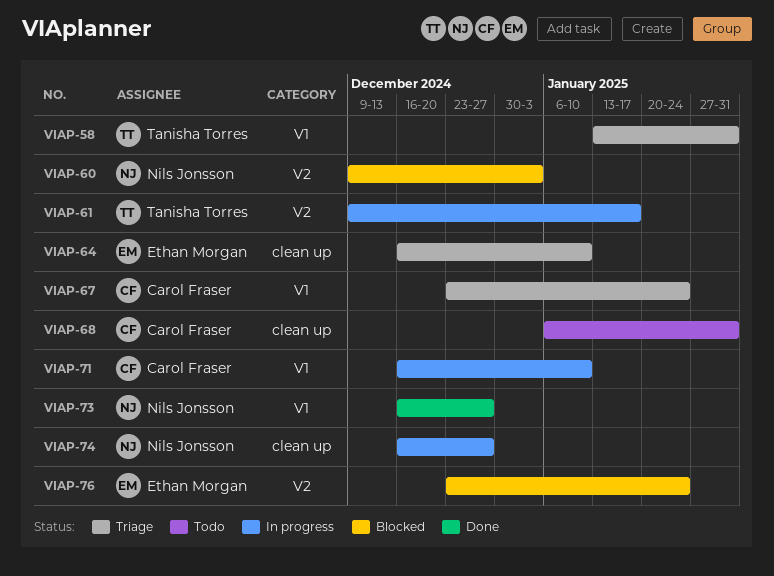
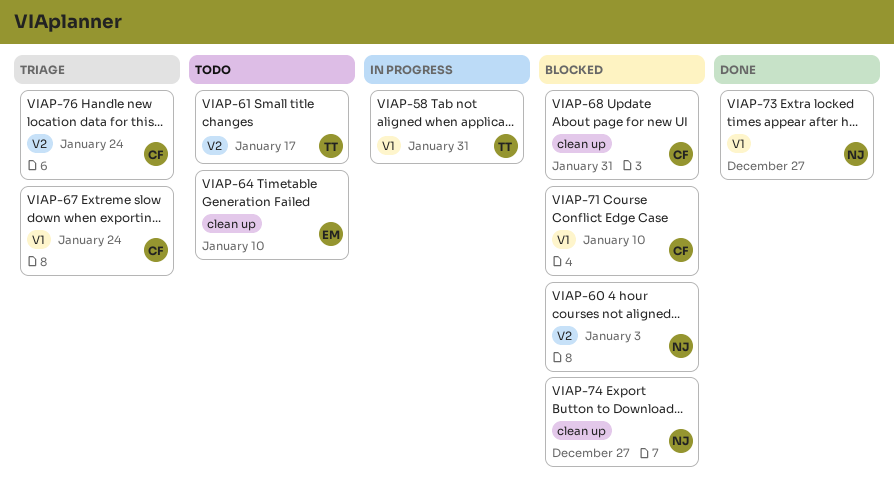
VIAP-58, status: Triage -> In progress
VIAP-61, status: In progress -> Todo
VIAP-64, status: Triage -> Todo
VIAP-68, status: Todo -> Blocked
VIAP-71, status: In progress -> Blocked
VIAP-74, status: In progress -> Blocked
VIAP-76, status: Blocked -> Triage
VIAP-76, owner: Ethan Morgan -> Carol Fraser

